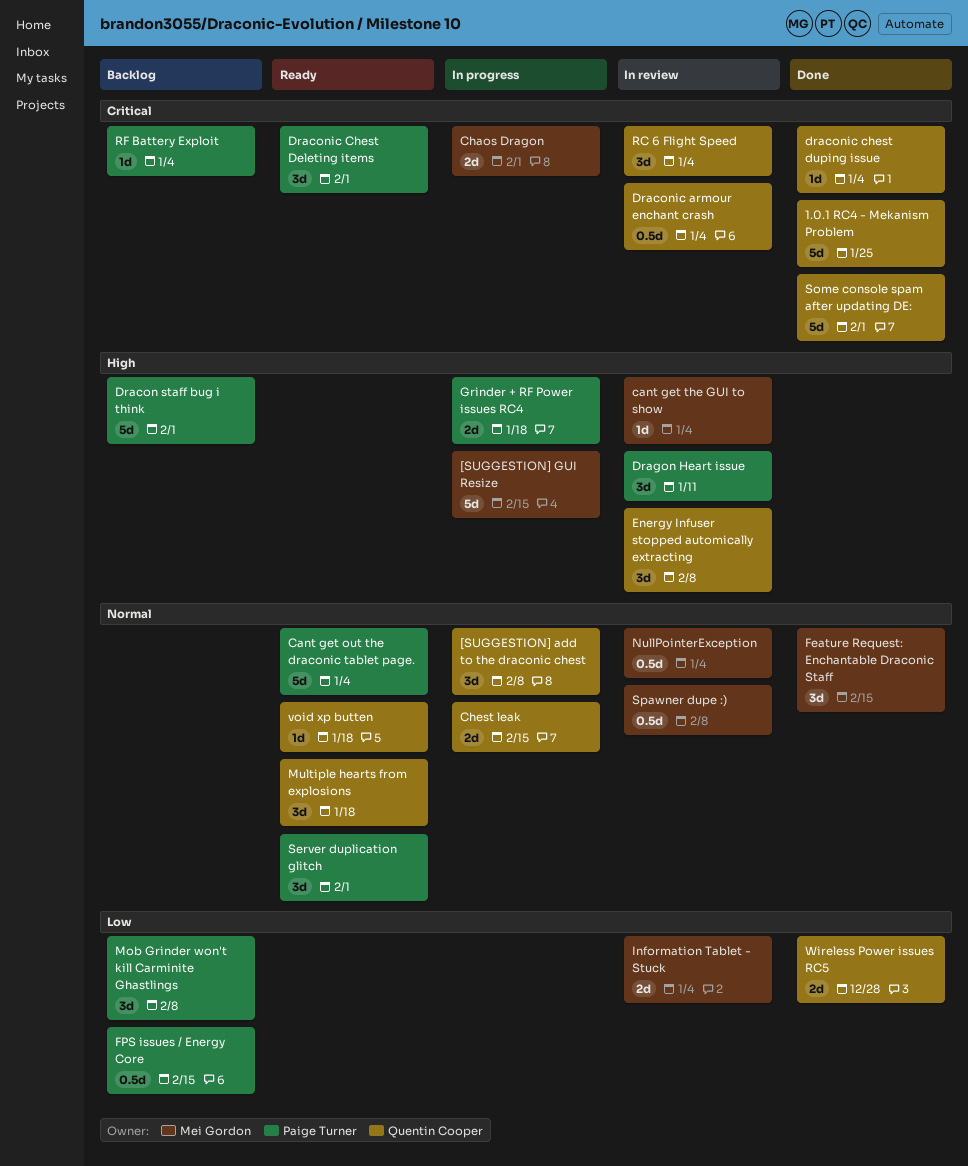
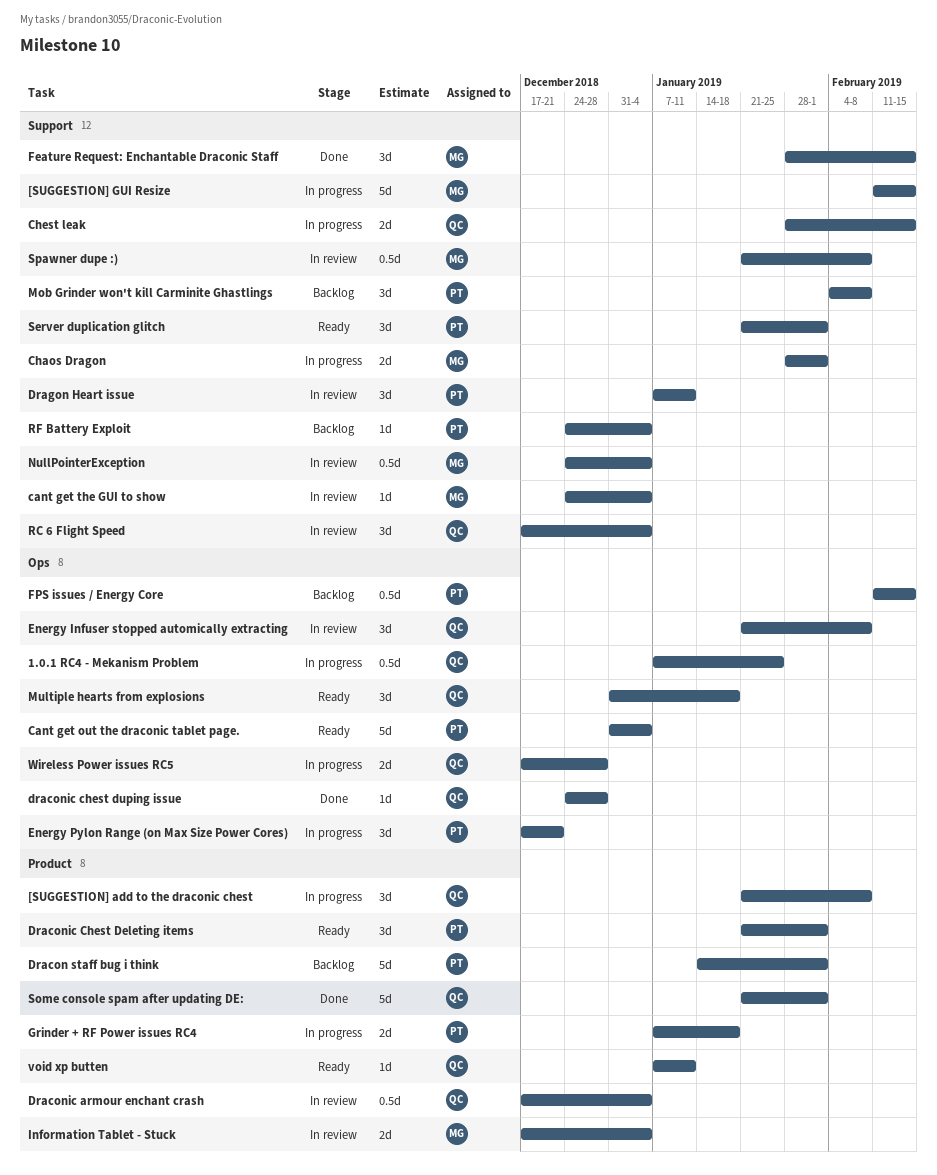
1.0.1 RC4 - Mekanism Problem, status: Done -> In progress
1.0.1 RC4 - Mekanism Problem, estimate: 5d -> 0.5d
draconic chest duping issue, due: Jan 4 -> Dec 28
Energy Pylon Range (on Max Size Power Cores): none -> present
void xp butten, due: Jan 18 -> Jan 11
Wireless Power issues RC5, status: Done -> In progress

